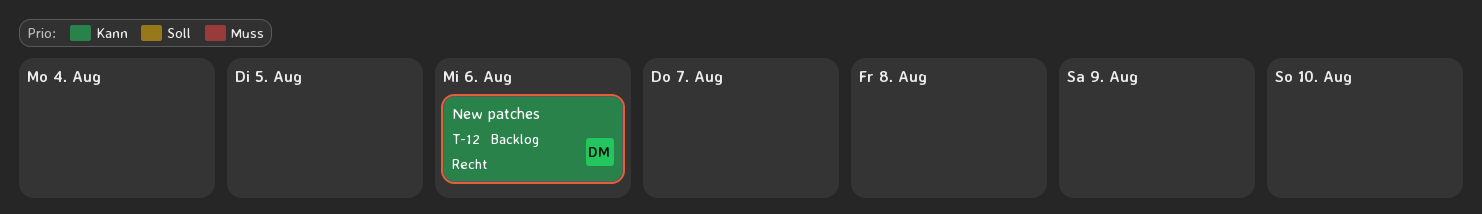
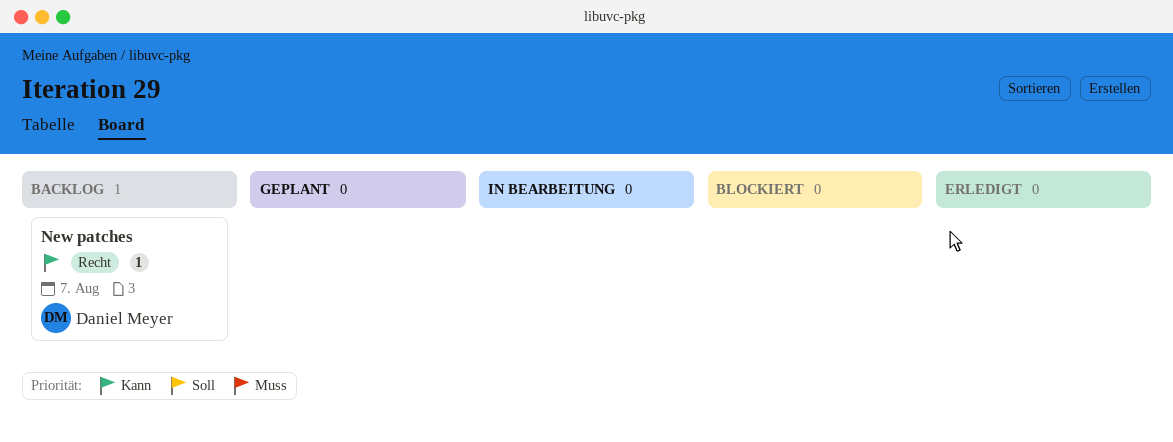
New patches, due: Aug 6 -> Aug 7

